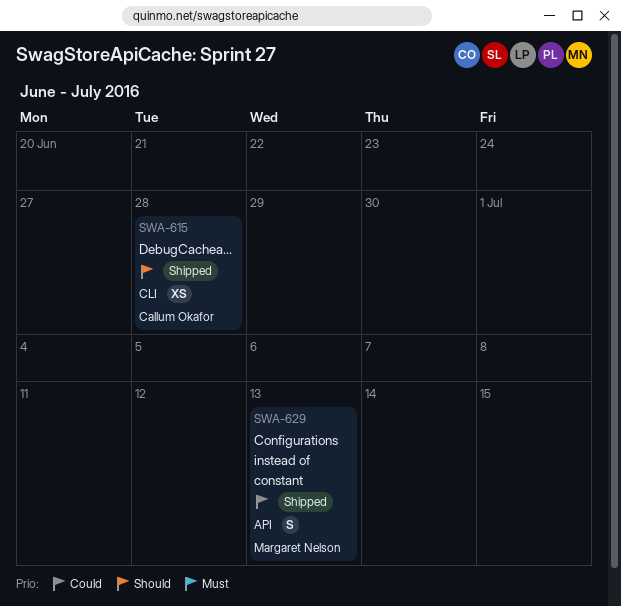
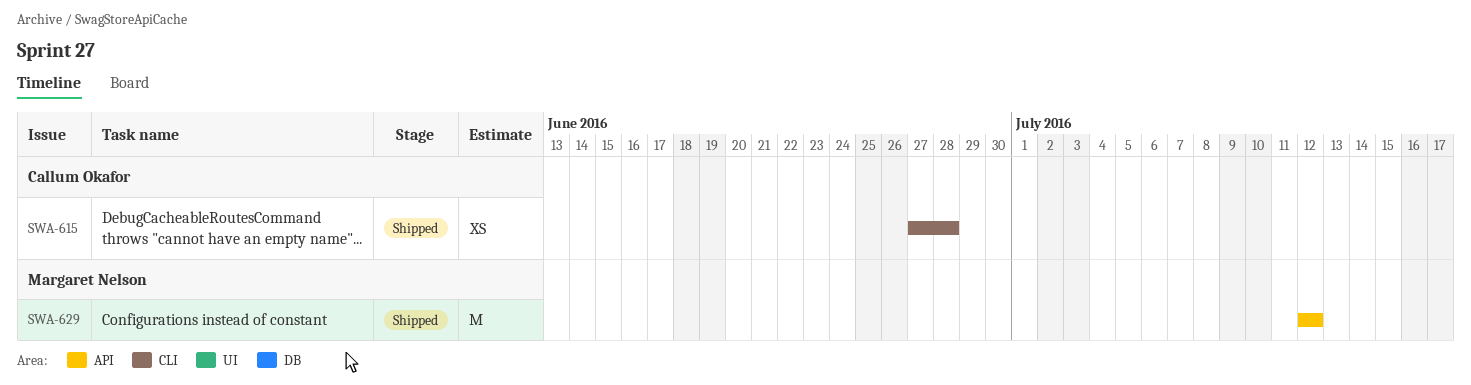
SWA-629, estimate: S -> M
SWA-629, due: Jul 13 -> Jul 12

